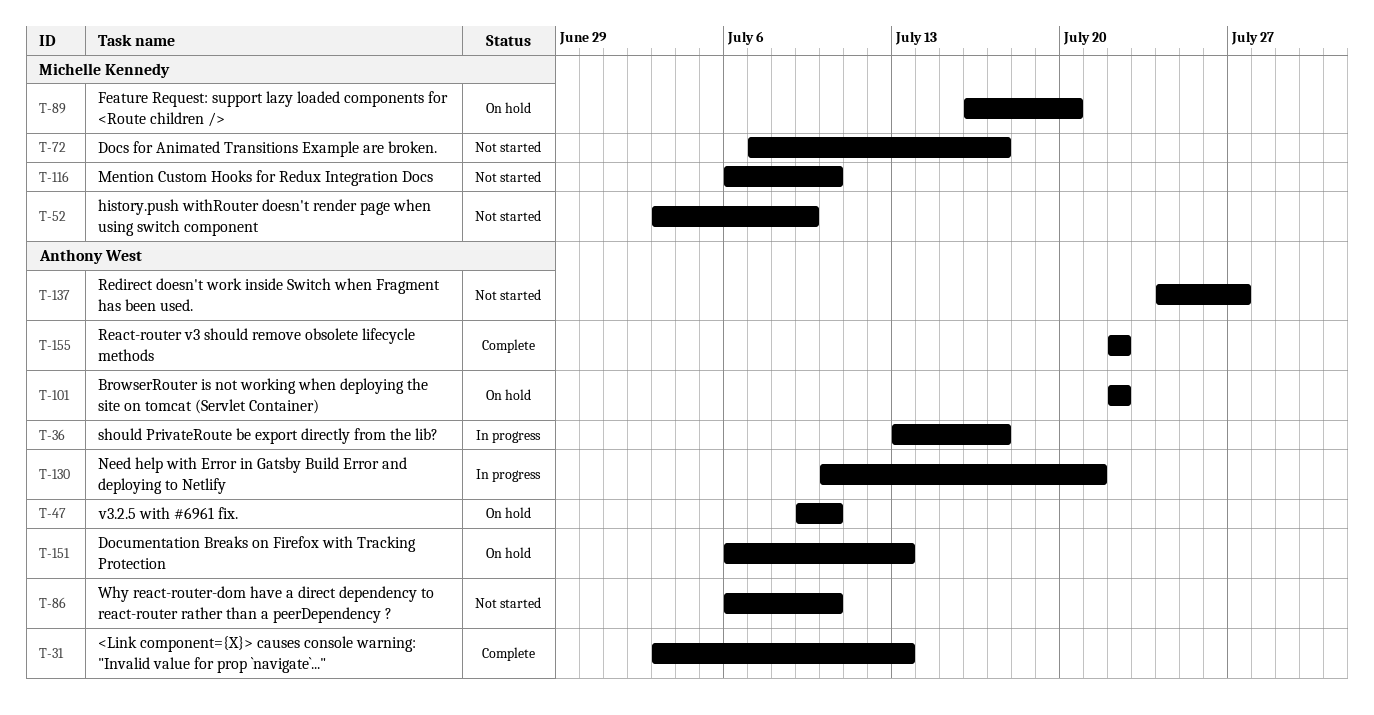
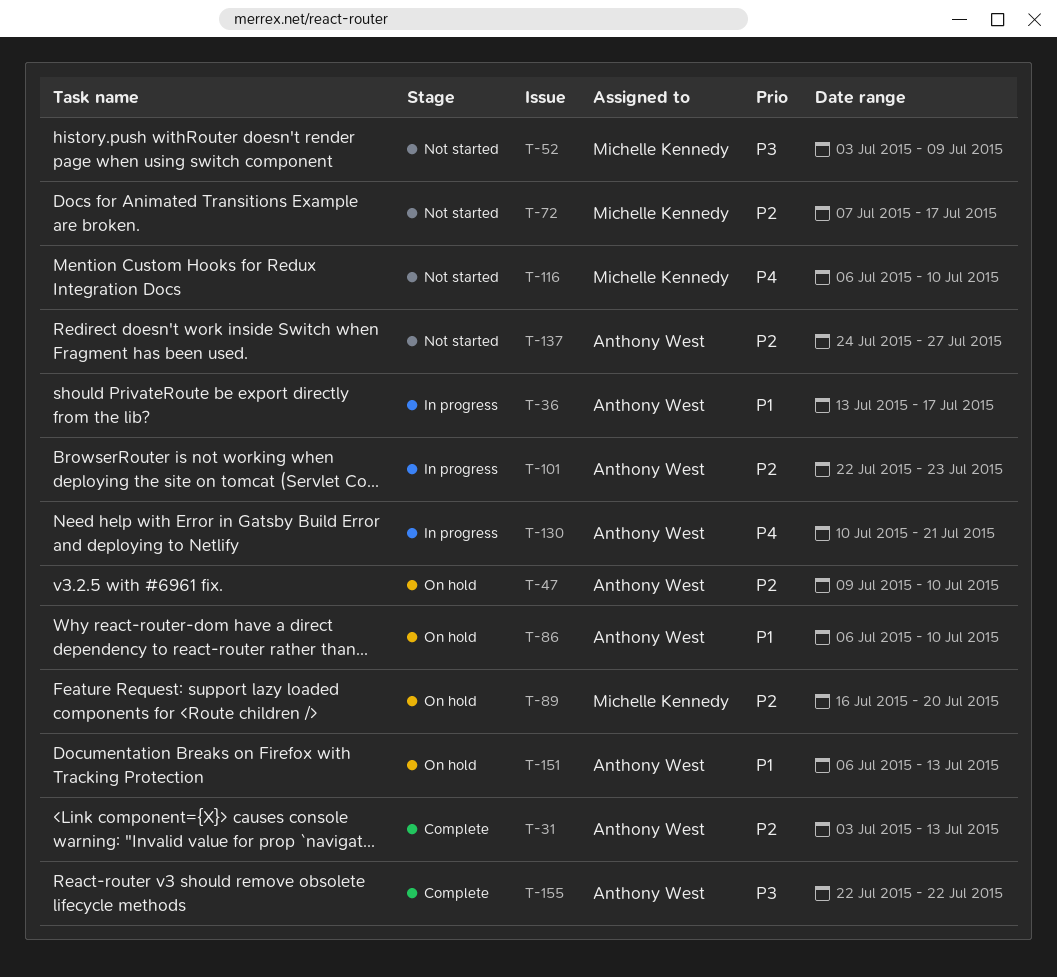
T-86, status: Not started -> On hold
T-101, status: On hold -> In progress
T-101, due: Jul 22 -> Jul 23

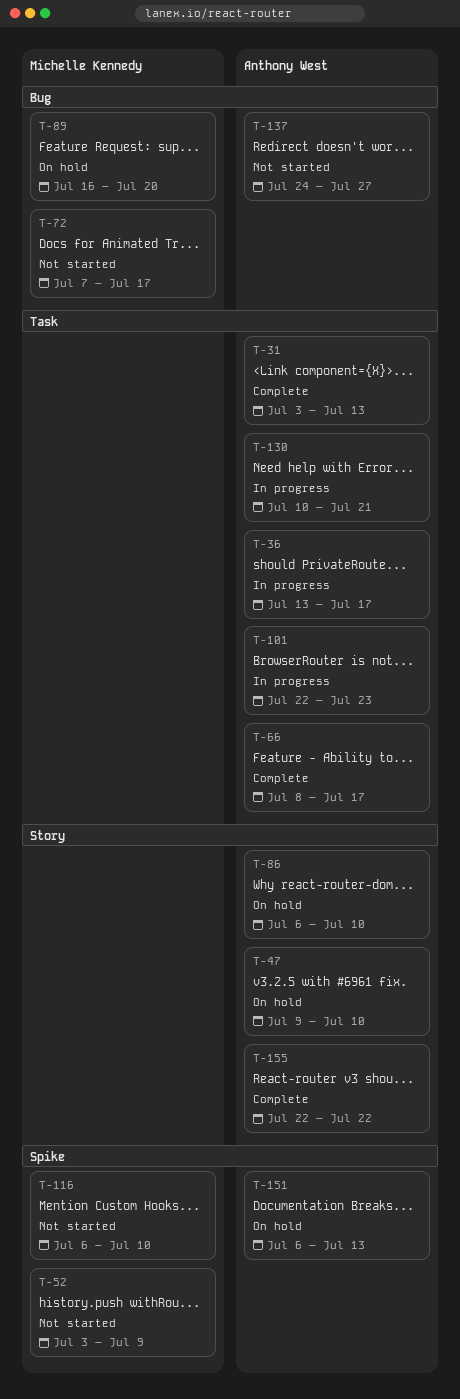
T-66: none -> present

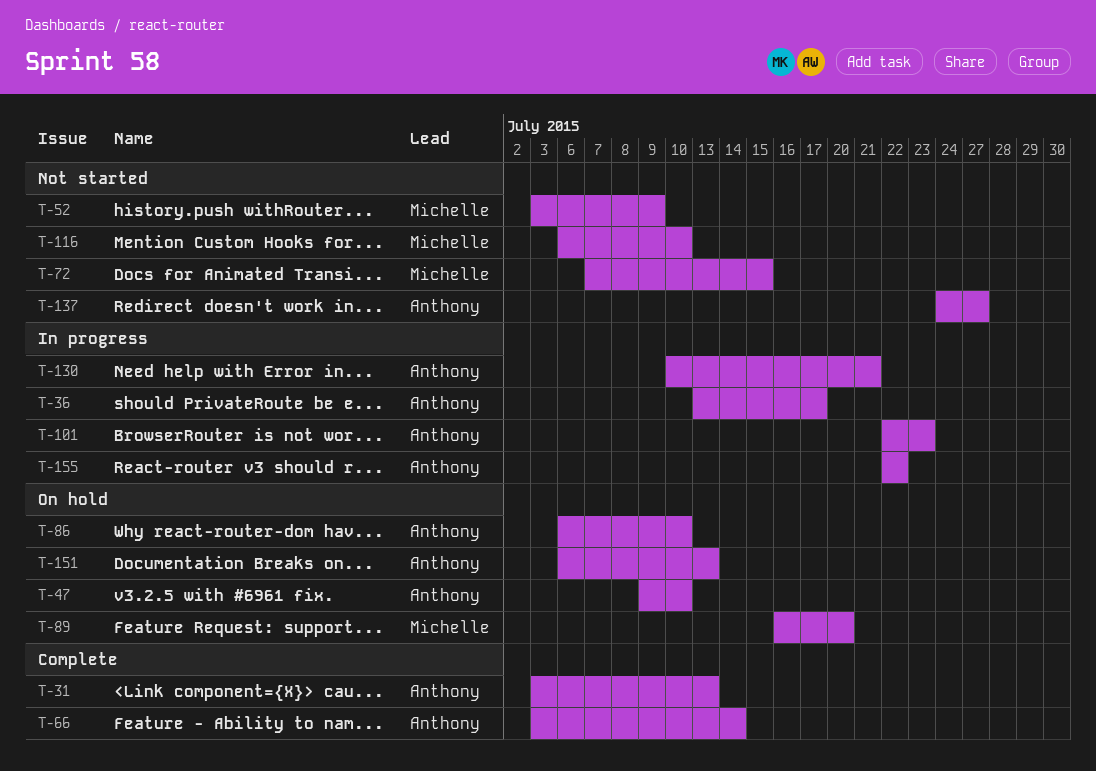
T-66, start: Jul 8 -> Jul 3
T-66, due: Jul 17 -> Jul 14
T-72, due: Jul 17 -> Jul 15
T-155, status: Complete -> In progress

